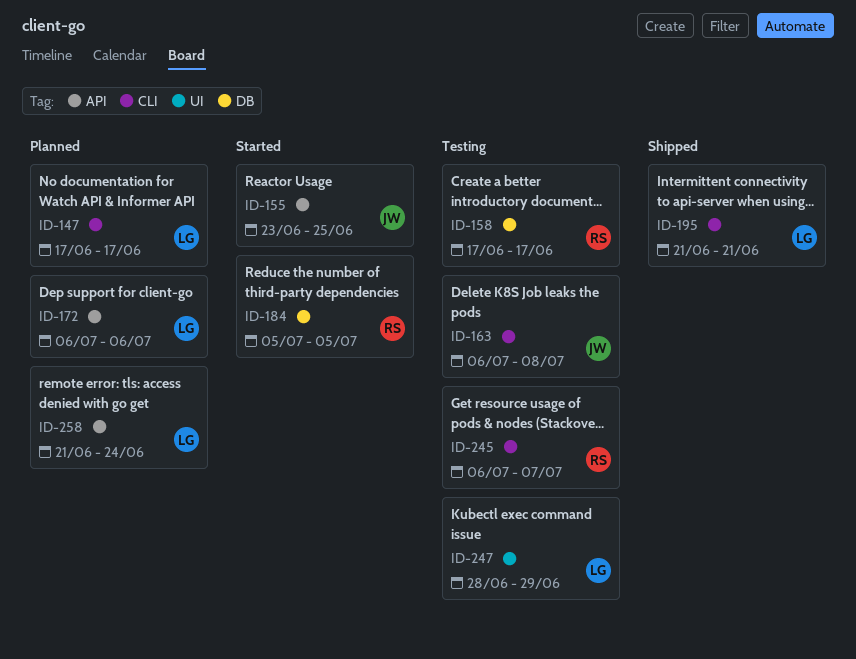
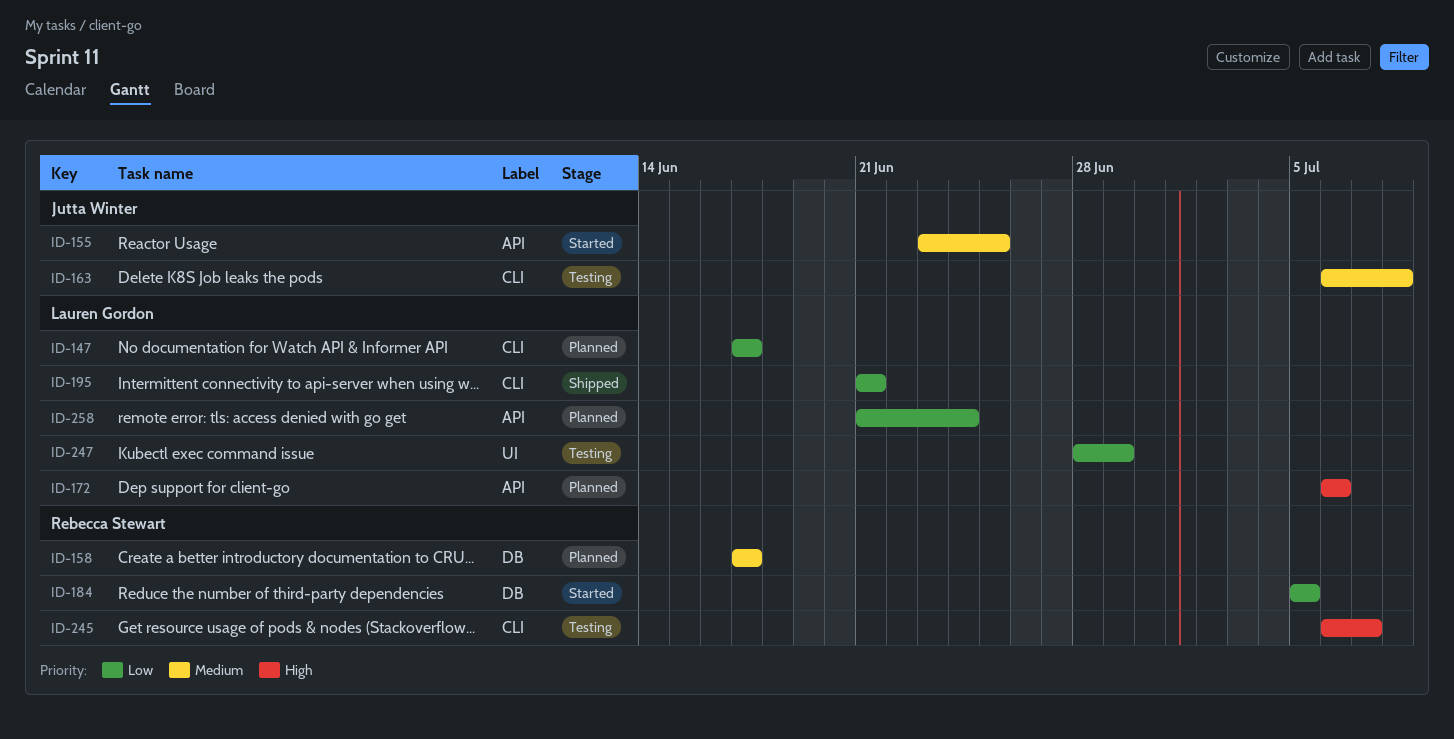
ID-158, status: Testing -> Planned

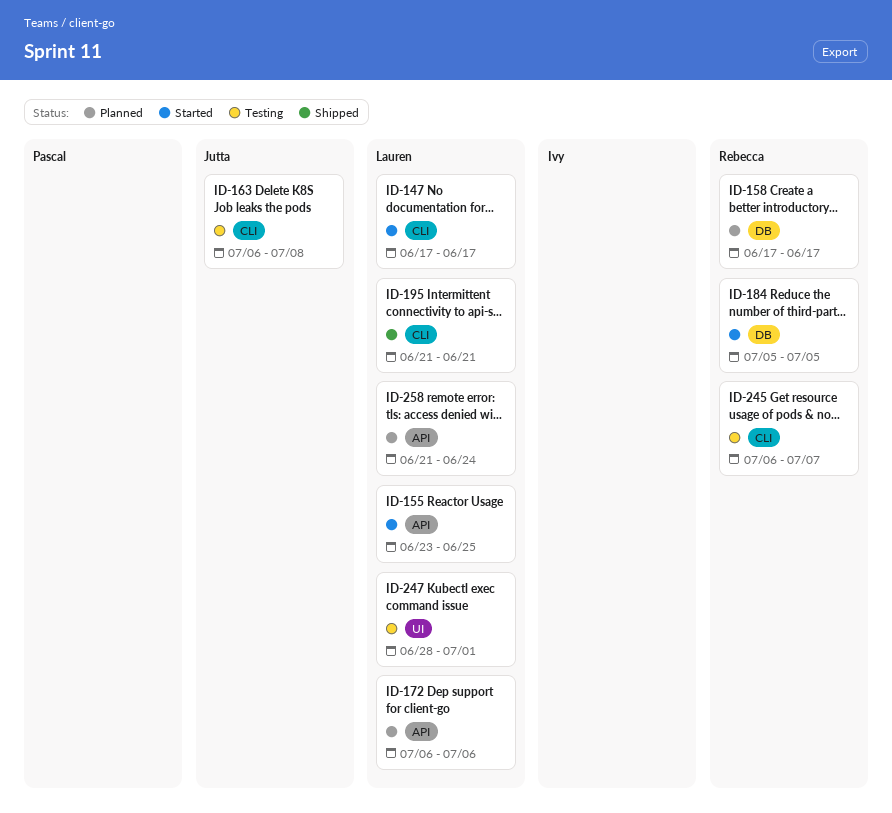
ID-147, status: Planned -> Started
ID-155, owner: Jutta Winter -> Lauren Gordon
ID-247, due: Jun 29 -> Jul 1

